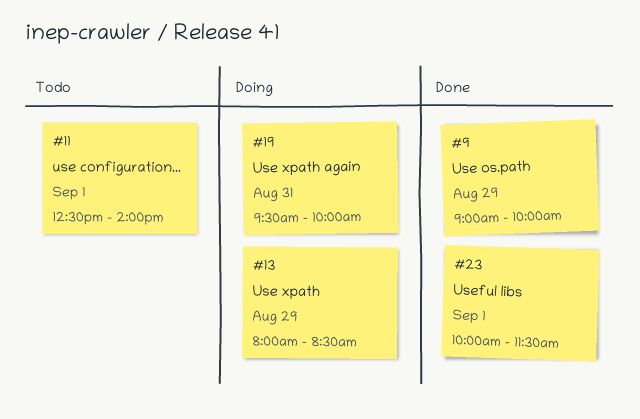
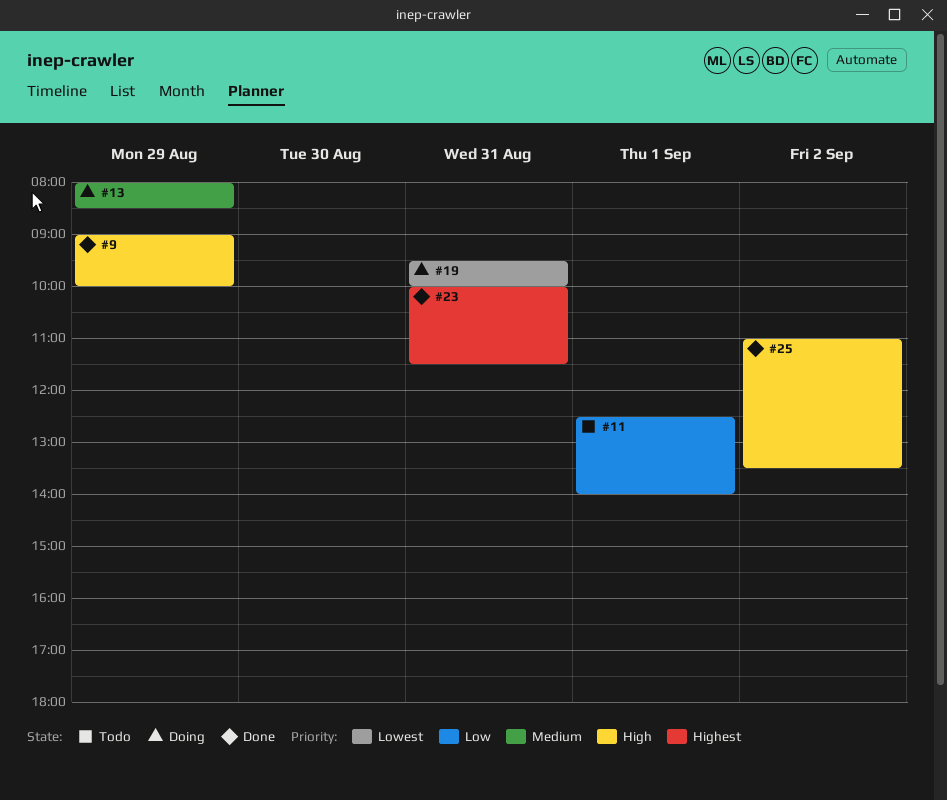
#23, day: Sep 1 -> Aug 31
#25: none -> present

